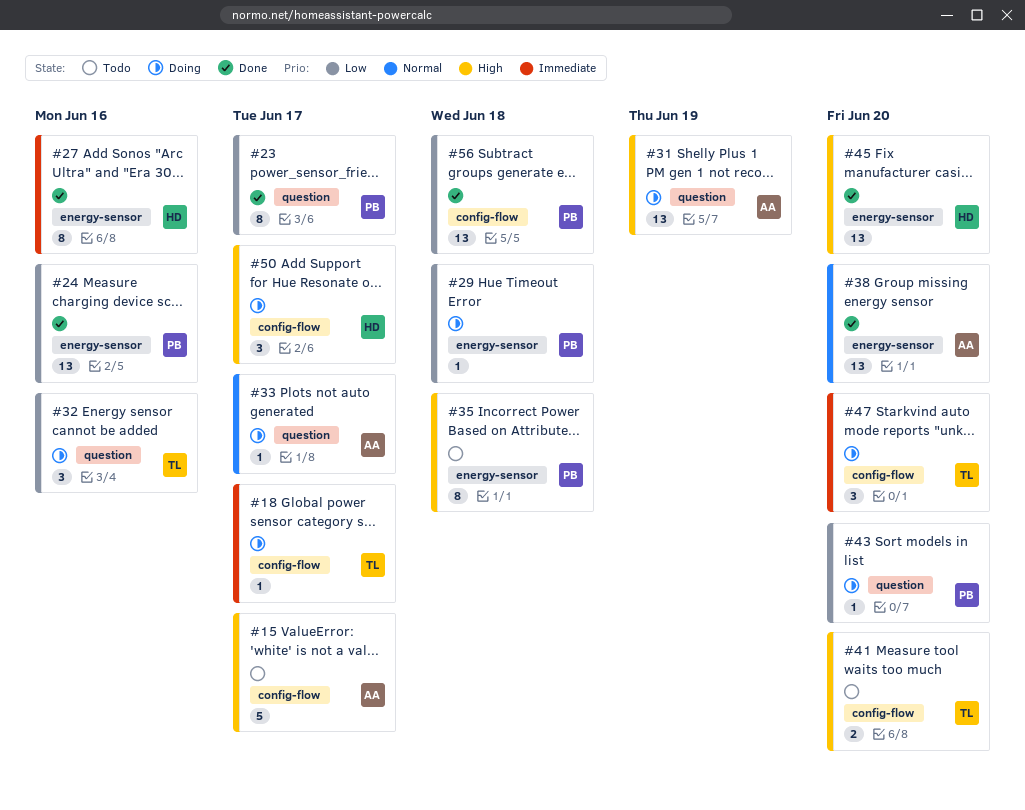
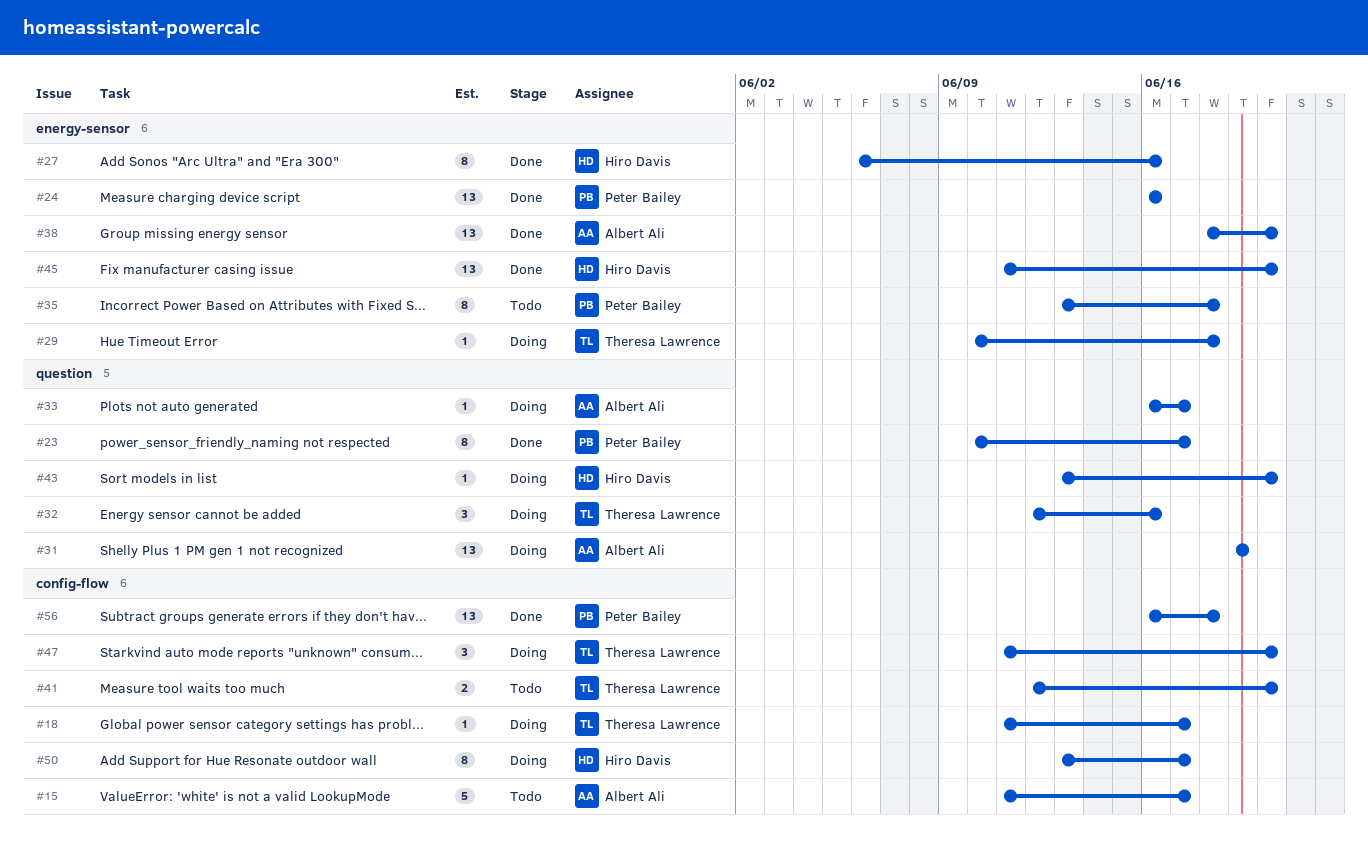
#29, owner: Peter Bailey -> Theresa Lawrence
#43, owner: Peter Bailey -> Hiro Davis
#50, estimate: 3 -> 8

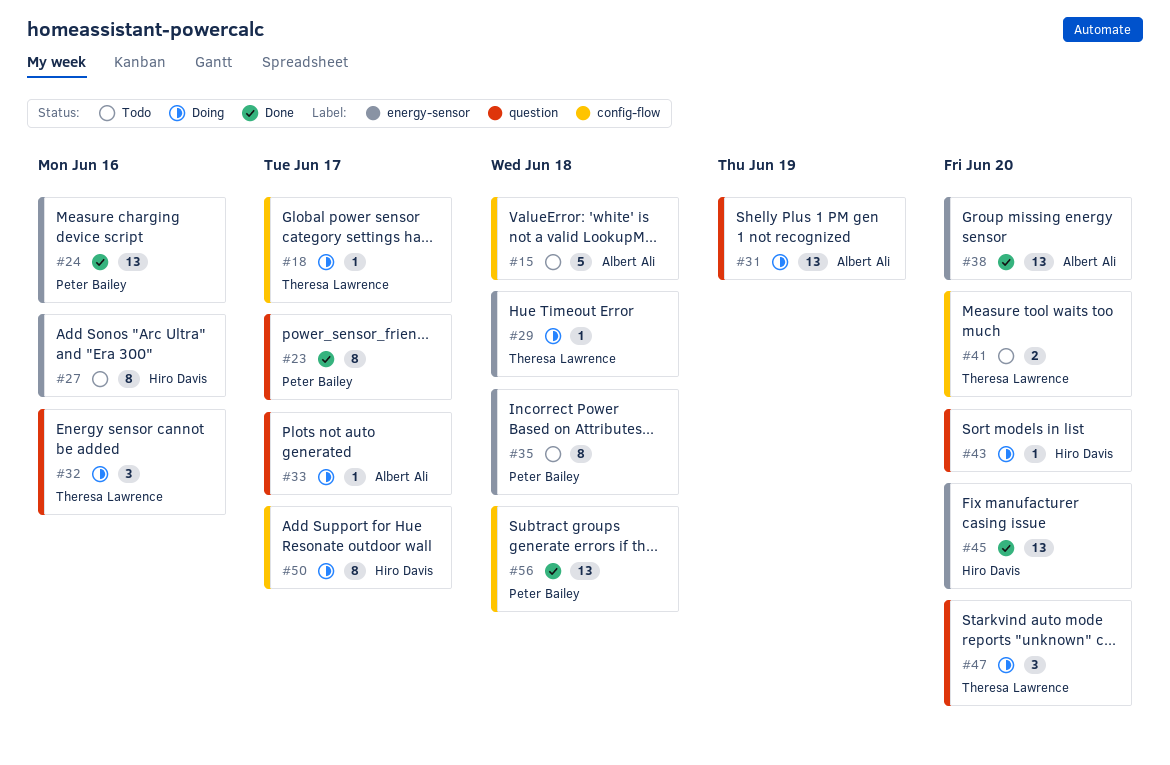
#15, due: Jun 17 -> Jun 18
#27, status: Done -> Todo
#47, label: config-flow -> question

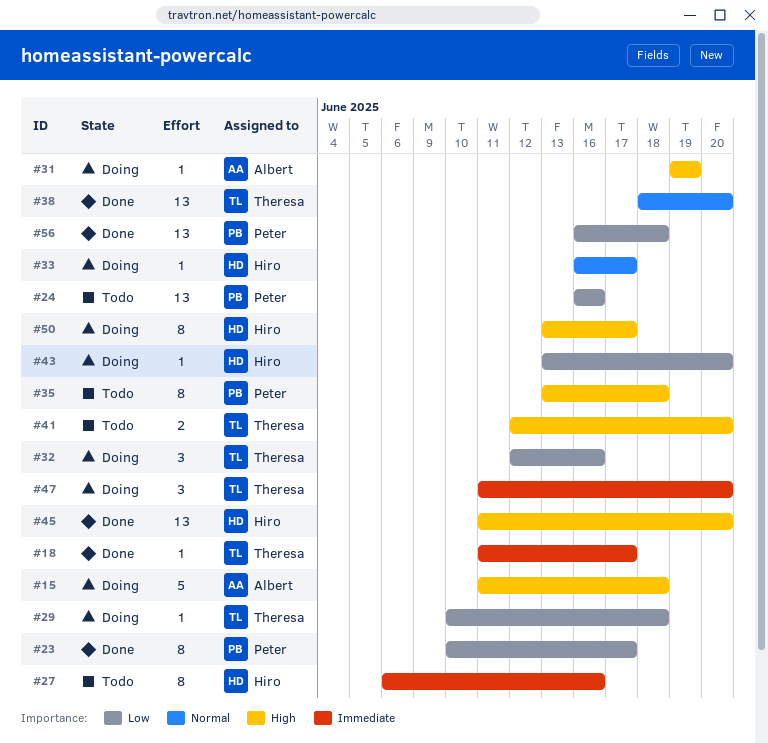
#15, status: Todo -> Doing
#18, status: Doing -> Done
#24, status: Done -> Todo
#31, estimate: 13 -> 1
#33, owner: Albert Ali -> Hiro Davis
#38, owner: Albert Ali -> Theresa Lawrence

